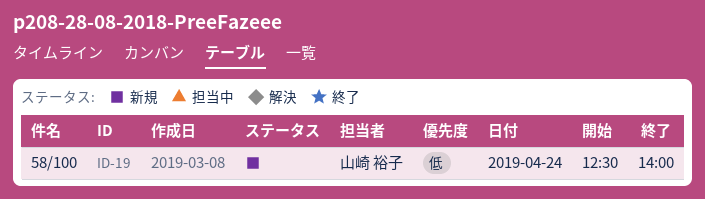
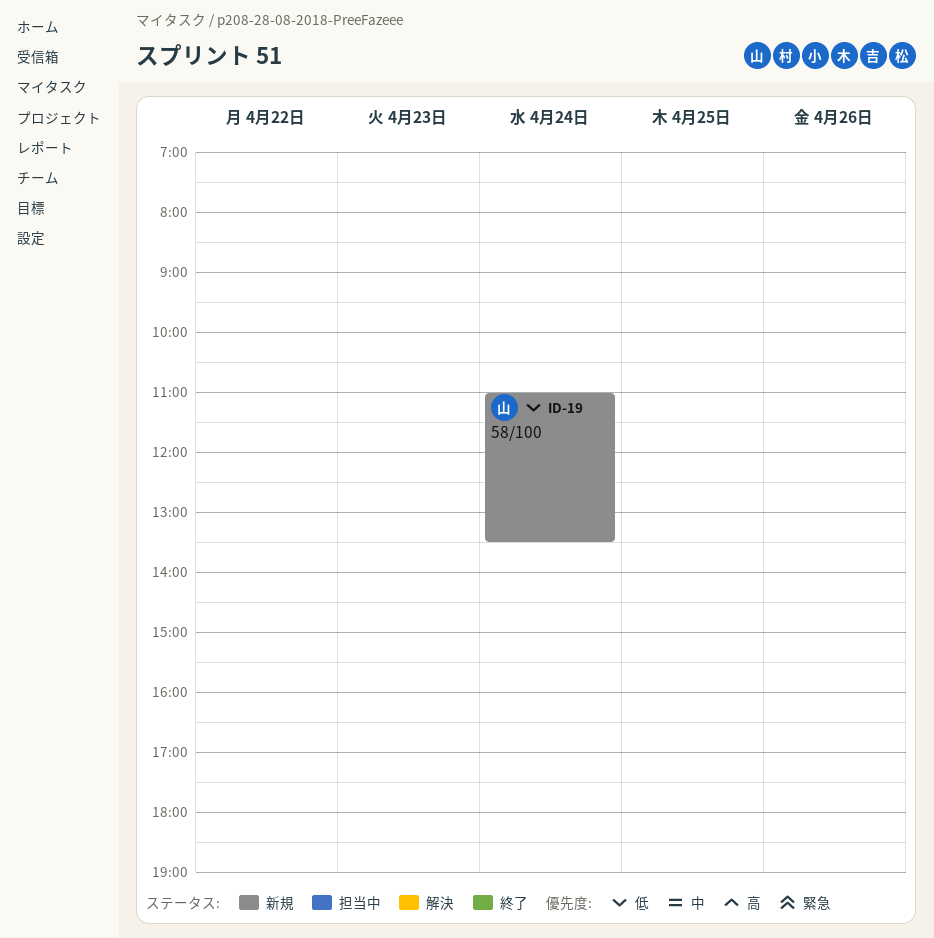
ID-19, begins: 12:30 -> 11:00
ID-19, ends: 14:00 -> 13:30

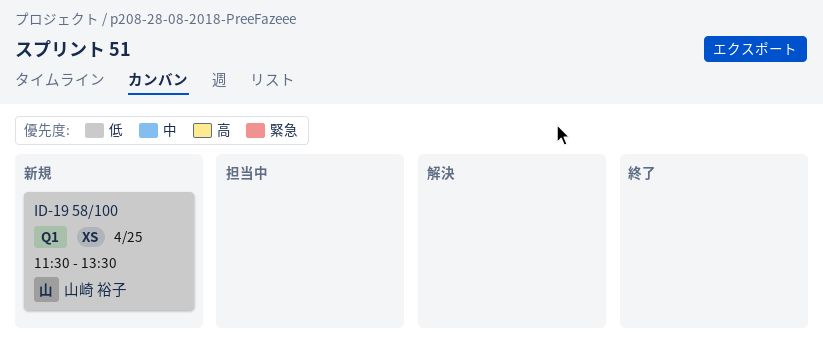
ID-19, day: Apr 24 -> Apr 25
ID-19, begins: 11:00 -> 11:30

